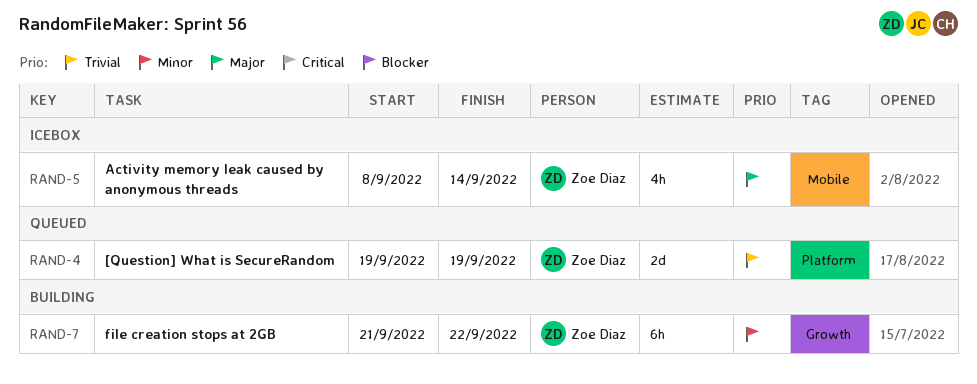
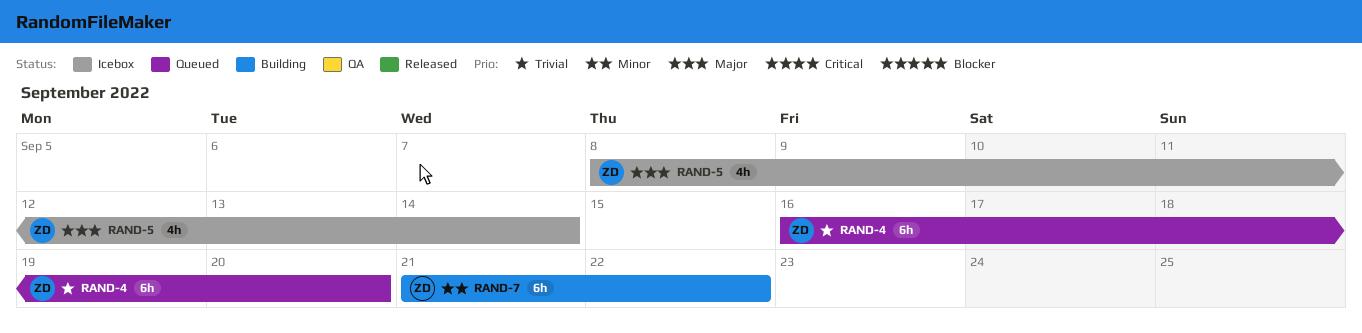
RAND-4, estimate: 2d -> 6h
RAND-4, start: Sep 19 -> Sep 16
RAND-4, due: Sep 19 -> Sep 20

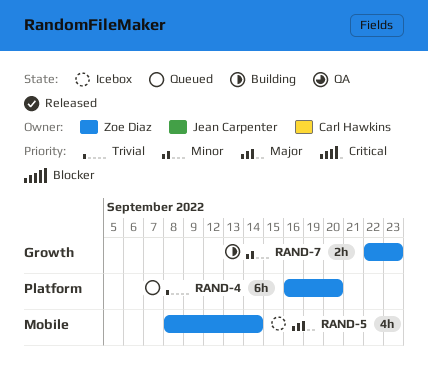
RAND-7, estimate: 6h -> 2h
RAND-7, start: Sep 21 -> Sep 22
RAND-7, due: Sep 22 -> Sep 23

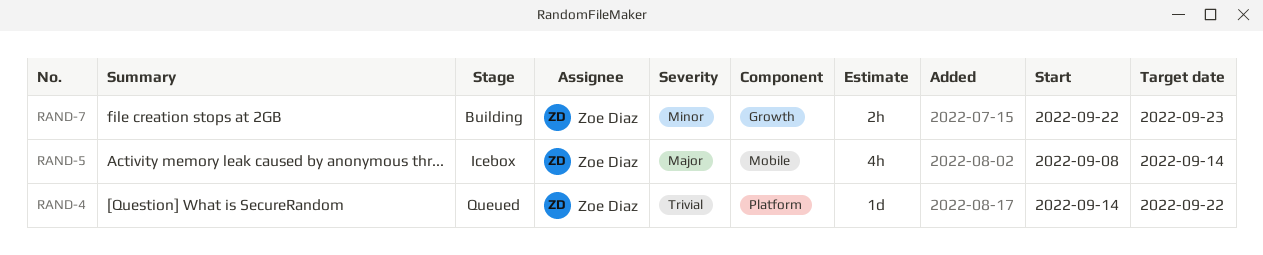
RAND-4, estimate: 6h -> 1d
RAND-4, start: Sep 16 -> Sep 14
RAND-4, due: Sep 20 -> Sep 22

